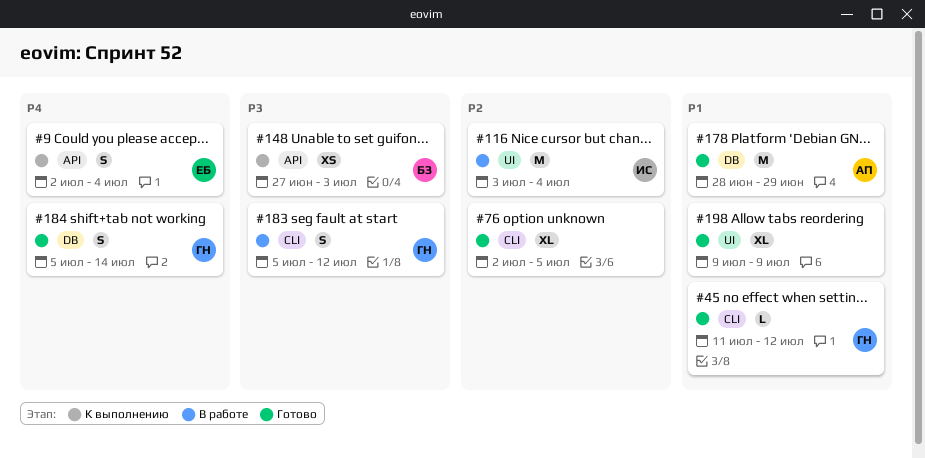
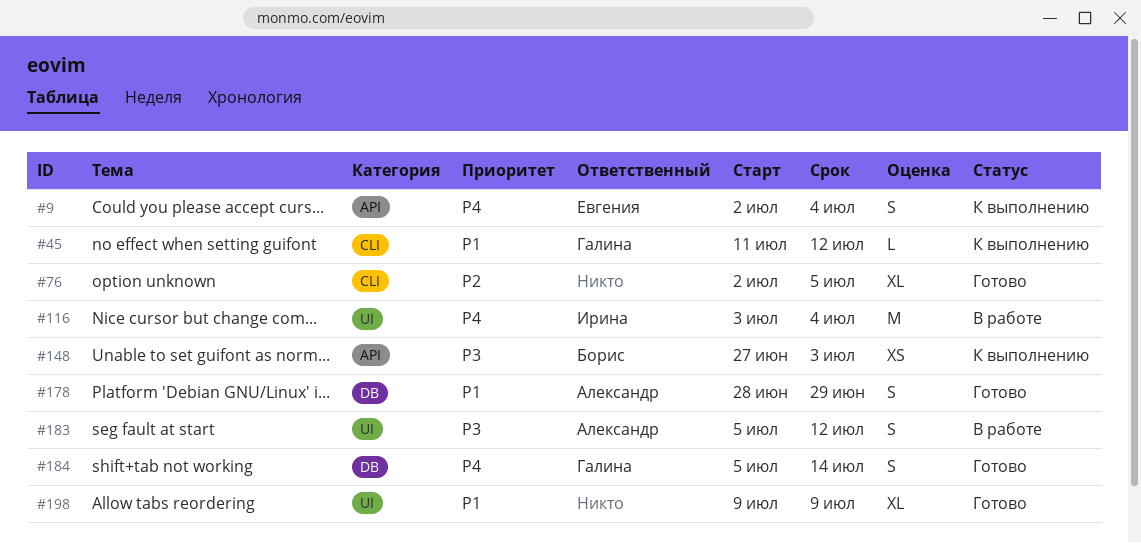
#45, status: Готово -> К выполнению
#116, priority: P2 -> P4
#178, estimate: M -> S
#183, owner: Галина -> Александр
#183, label: CLI -> UI

